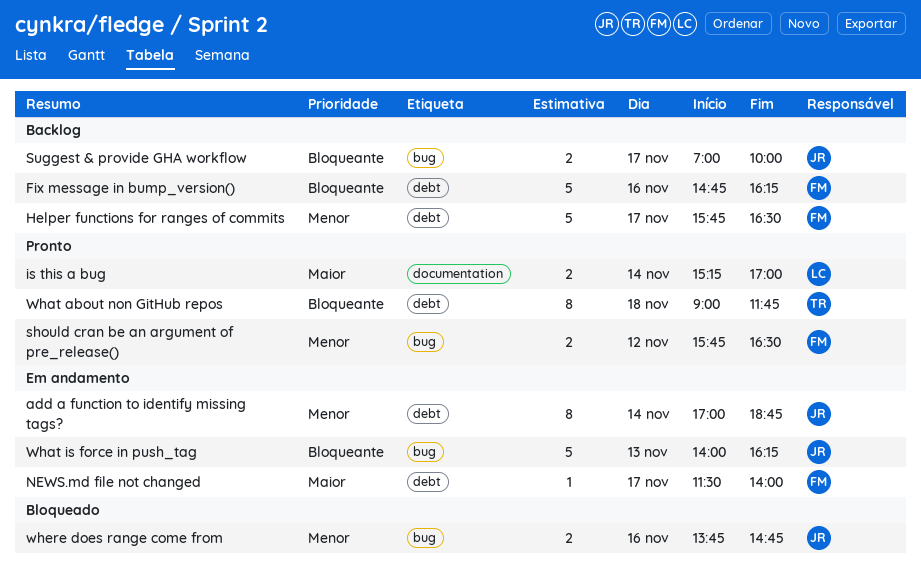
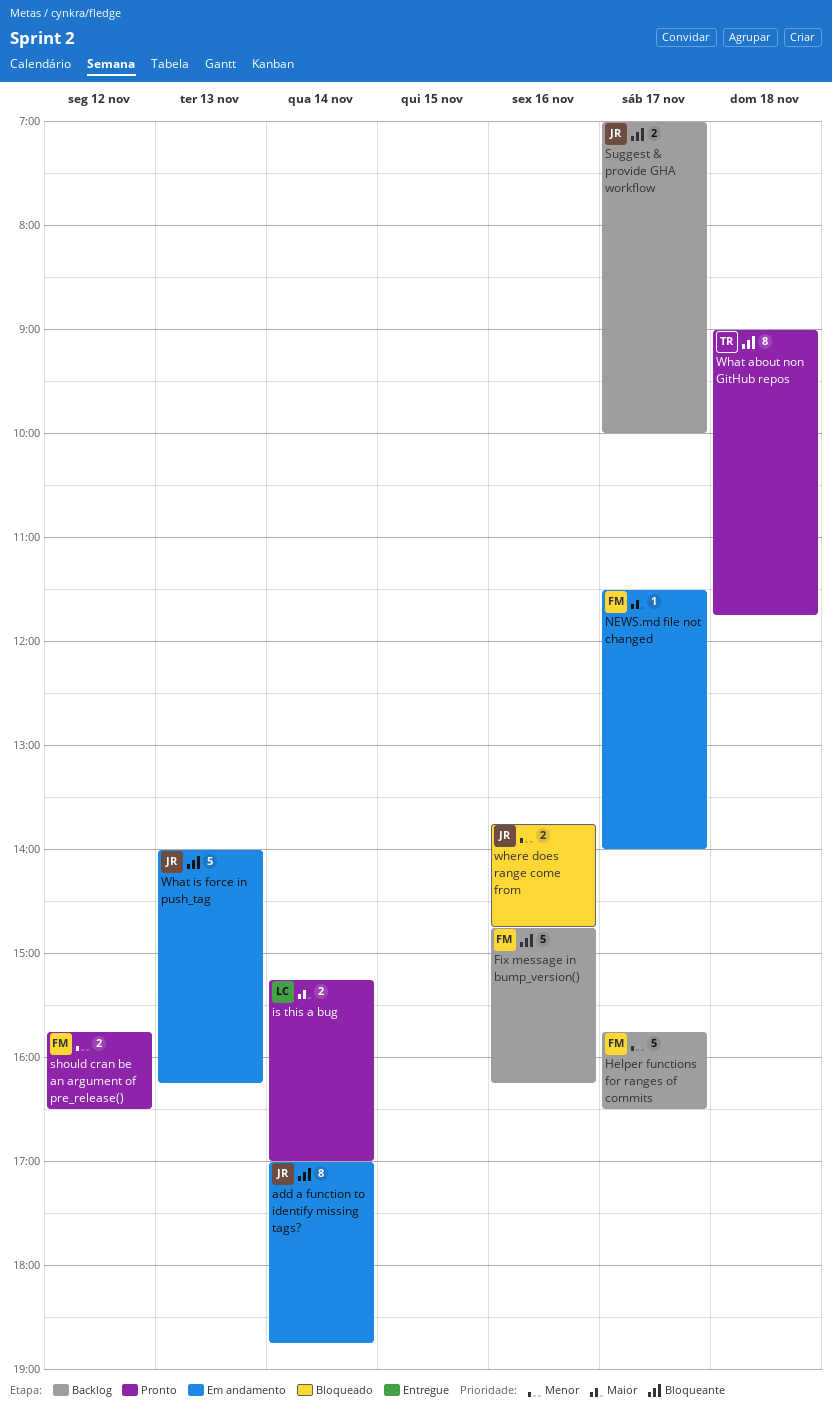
add a function to identify missing tags?, priority: Menor -> Bloqueante

